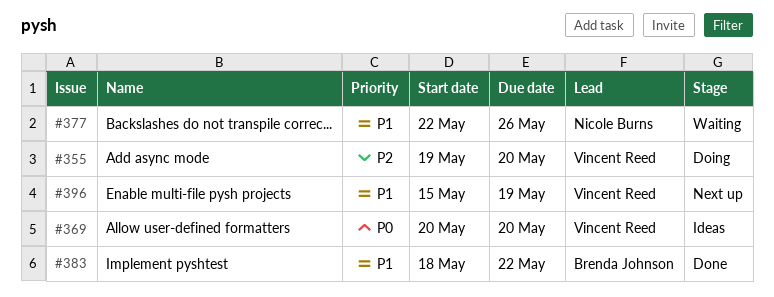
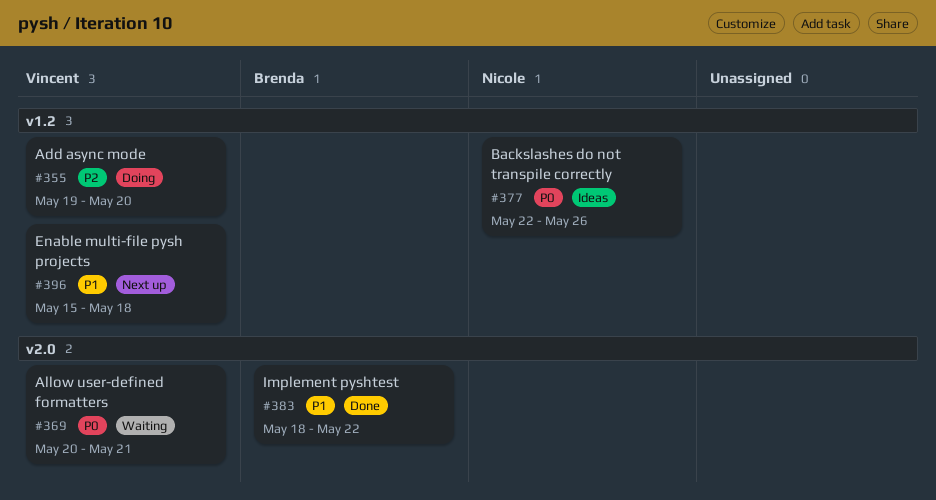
#369, status: Ideas -> Waiting
#369, due: May 20 -> May 21
#377, status: Waiting -> Ideas
#377, priority: P1 -> P0
#396, due: May 19 -> May 18

